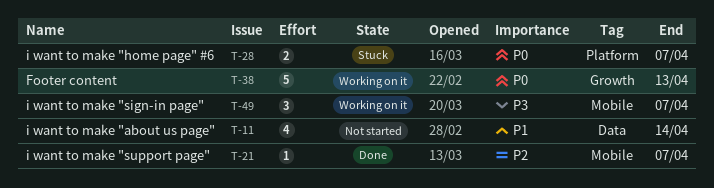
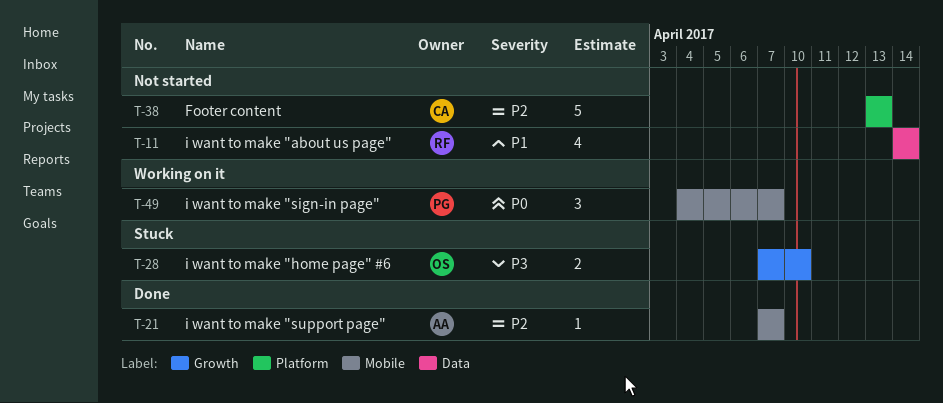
T-28, priority: P0 -> P3
T-28, label: Platform -> Growth
T-28, due: Apr 7 -> Apr 10
T-38, status: Working on it -> Not started
T-38, priority: P0 -> P2
T-38, label: Growth -> Platform
T-49, priority: P3 -> P0

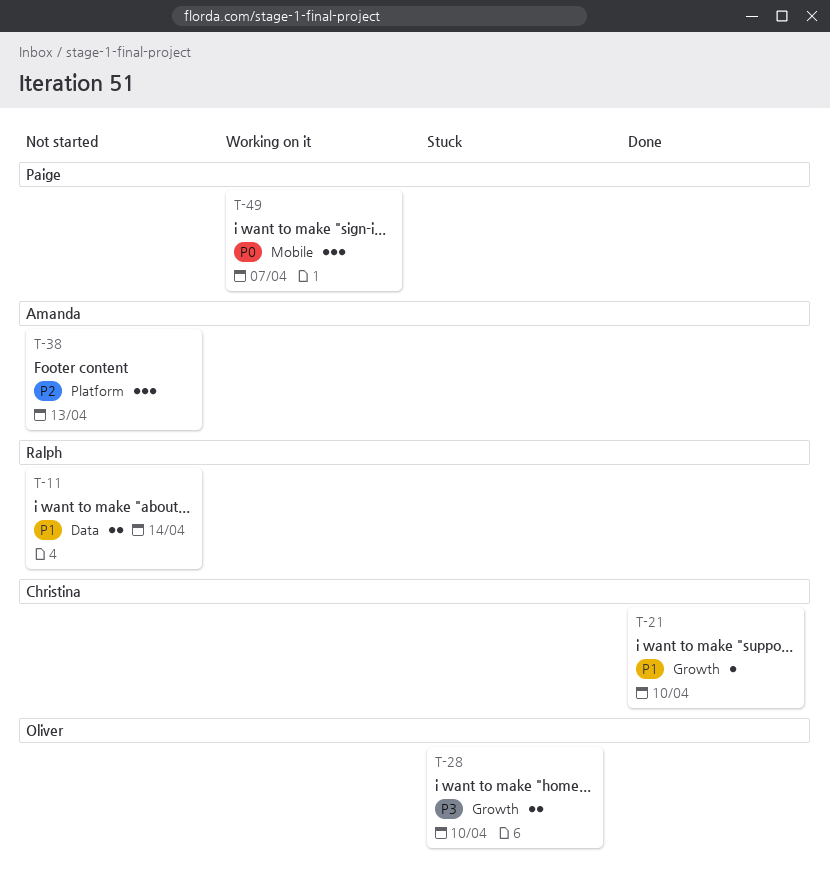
T-11, estimate: 4 -> 2
T-21, owner: Amanda -> Christina
T-21, priority: P2 -> P1
T-21, label: Mobile -> Growth
T-21, due: Apr 7 -> Apr 10
T-38, owner: Christina -> Amanda
T-38, estimate: 5 -> 3

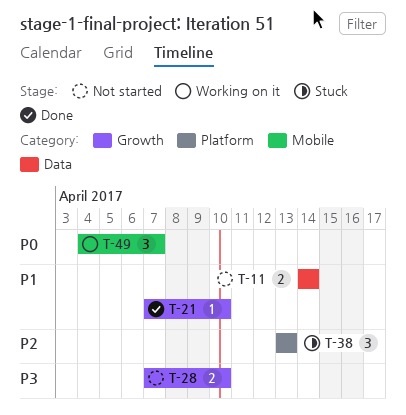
T-28, status: Stuck -> Not started
T-38, status: Not started -> Stuck

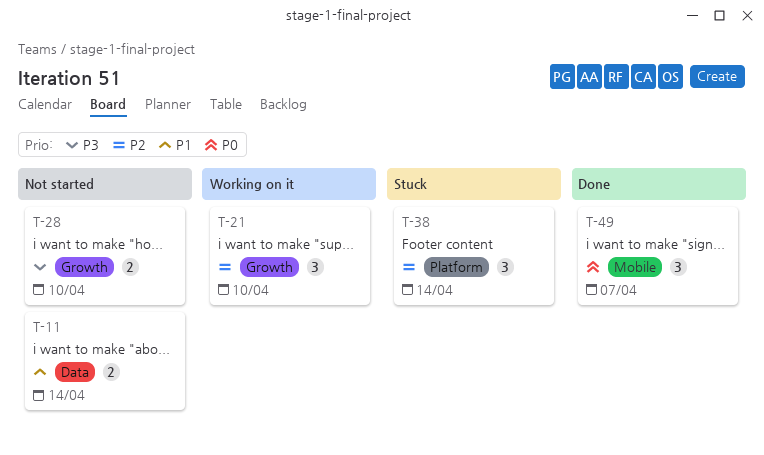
T-21, status: Done -> Working on it
T-21, priority: P1 -> P2
T-21, estimate: 1 -> 3
T-38, due: Apr 13 -> Apr 14
T-49, status: Working on it -> Done

